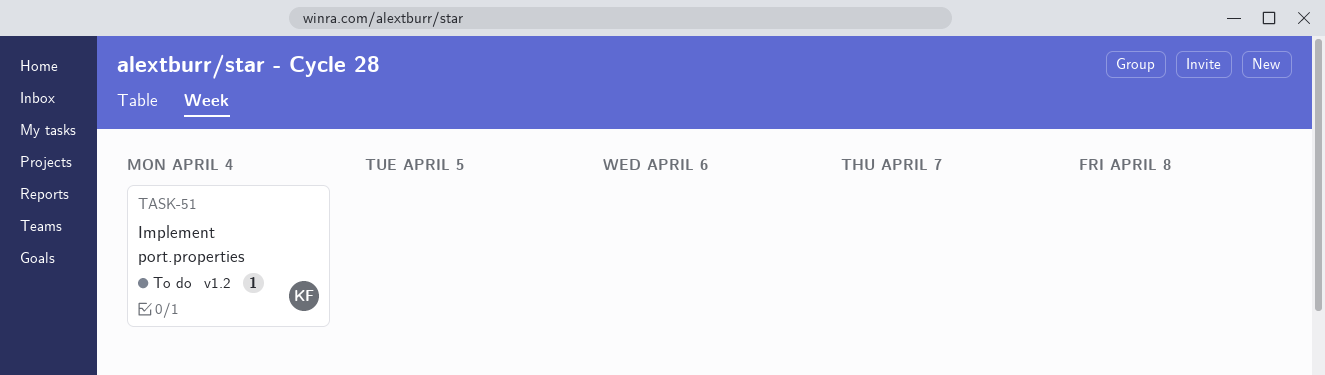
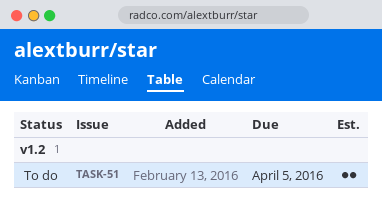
TASK-51, estimate: 1 -> 2
TASK-51, due: Apr 4 -> Apr 5

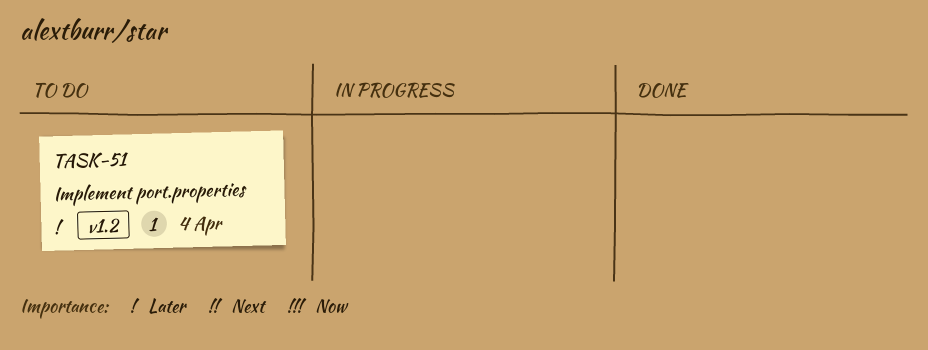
TASK-51, estimate: 2 -> 1
TASK-51, due: Apr 5 -> Apr 4

